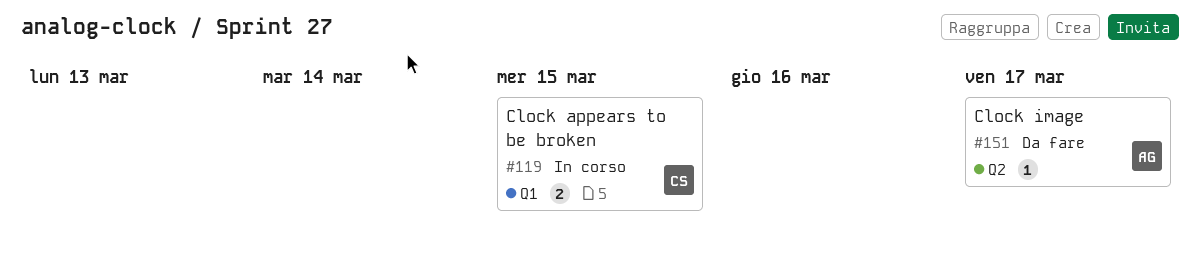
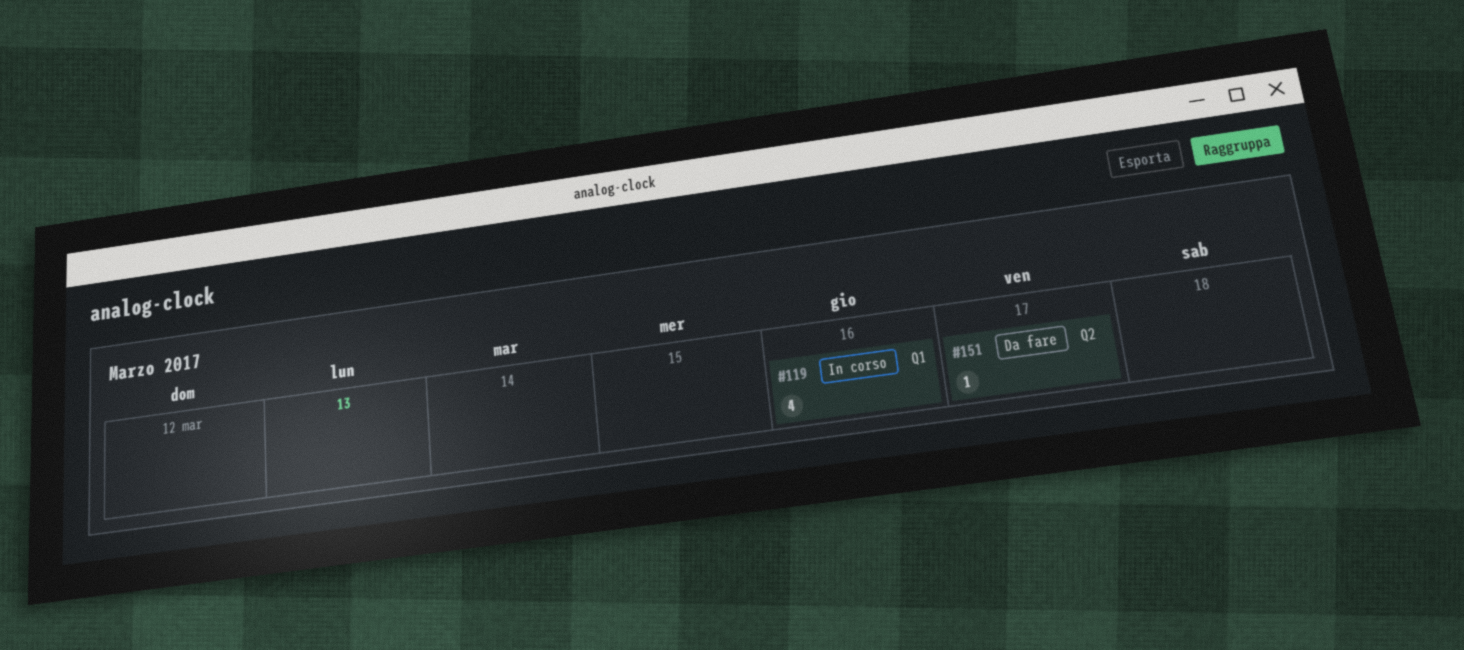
#119, estimate: 2 -> 4
#119, due: Mar 15 -> Mar 16

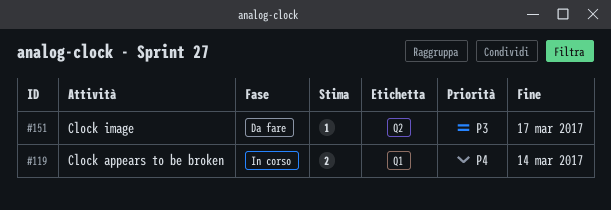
#119, estimate: 4 -> 2
#119, due: Mar 16 -> Mar 14

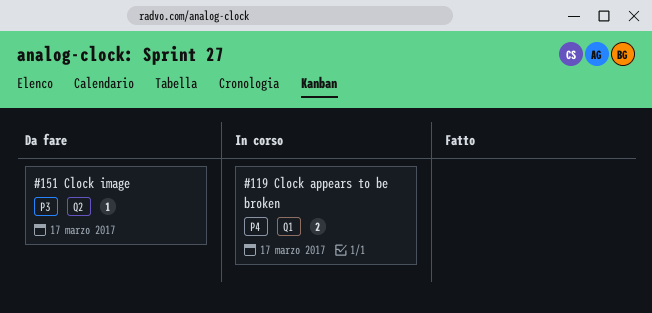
#119, due: Mar 14 -> Mar 17

